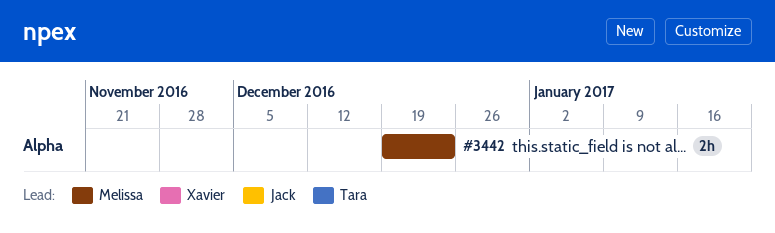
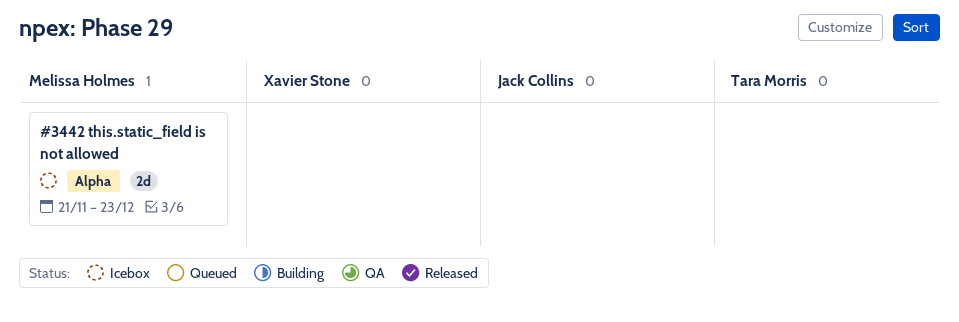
#3442, estimate: 2h -> 2d
#3442, start: Dec 19 -> Nov 21

